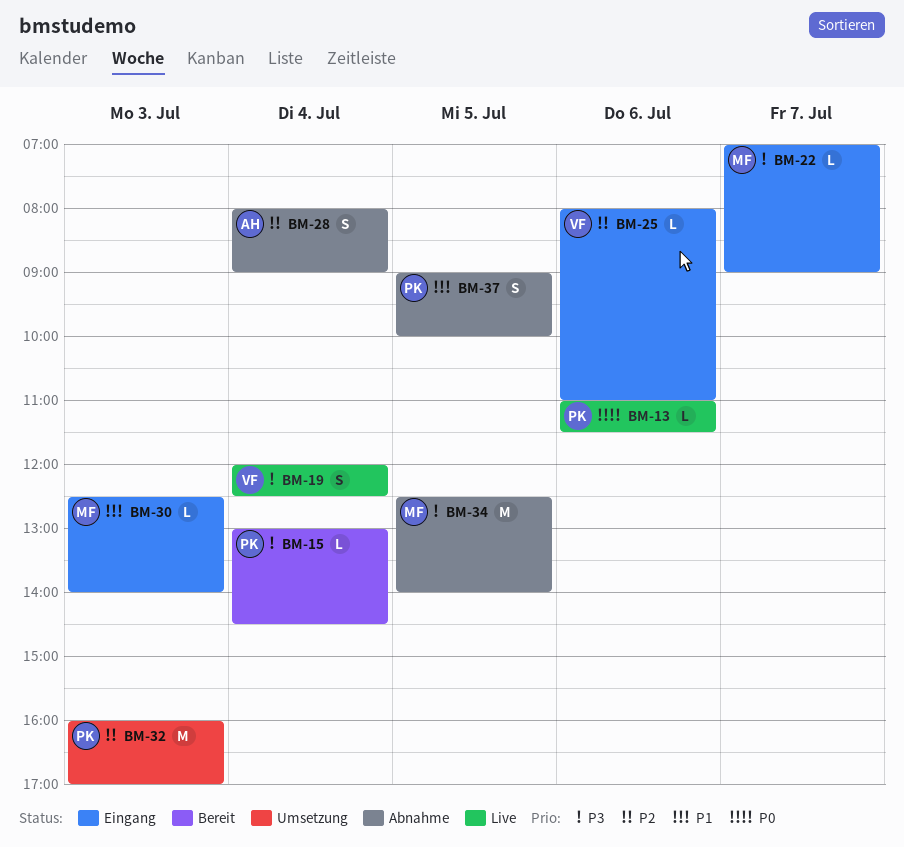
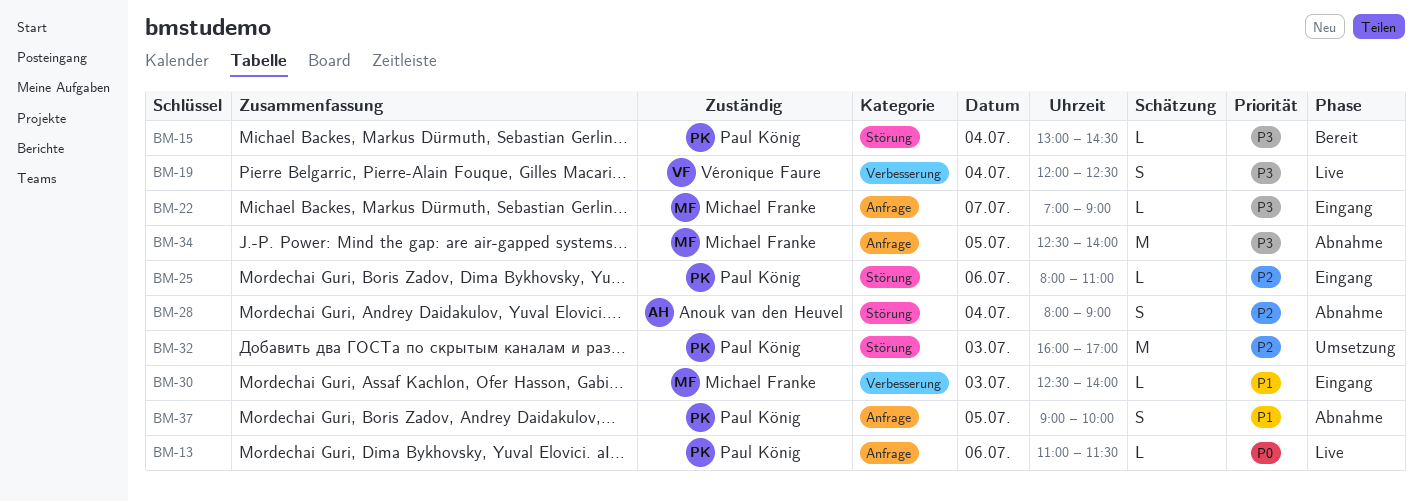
BM-25, owner: Véronique Faure -> Paul König

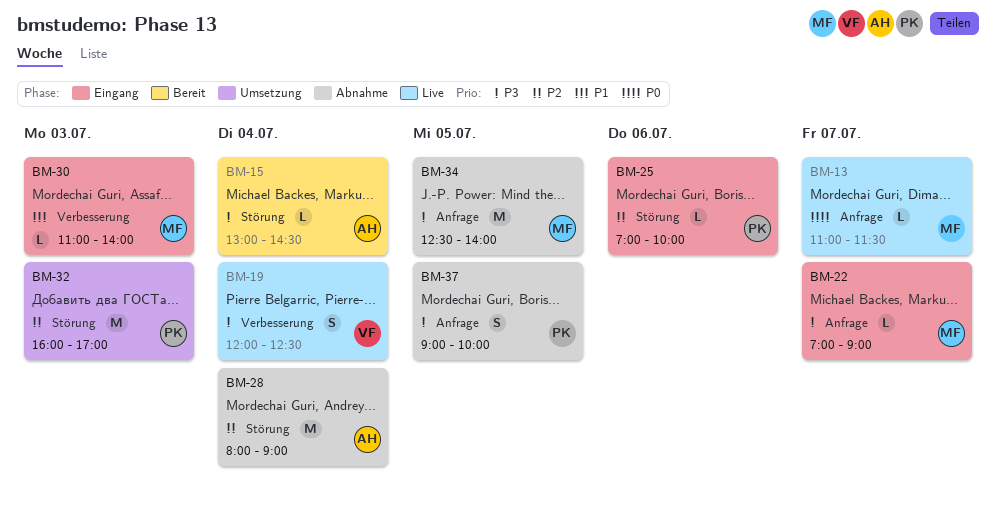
BM-13, owner: Paul König -> Michael Franke
BM-13, day: Jul 6 -> Jul 7
BM-15, owner: Paul König -> Anouk van den Heuvel
BM-25, begins: 08:00 -> 07:00
BM-25, ends: 11:00 -> 10:00
BM-28, estimate: S -> M
BM-30, begins: 12:30 -> 11:00
BM-37, priority: P1 -> P3

